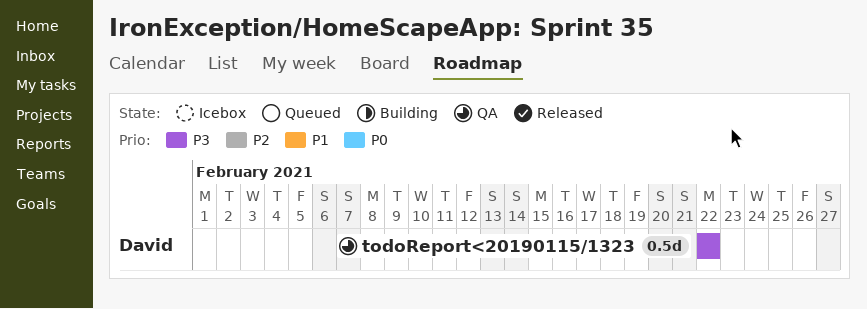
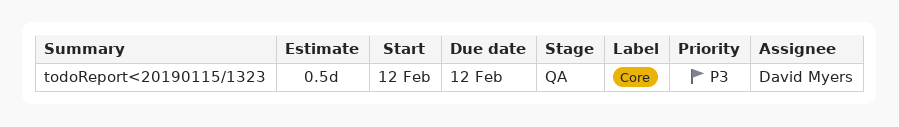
todoReport<20190115/1323, start: Feb 22 -> Feb 12
todoReport<20190115/1323, due: Feb 22 -> Feb 12

